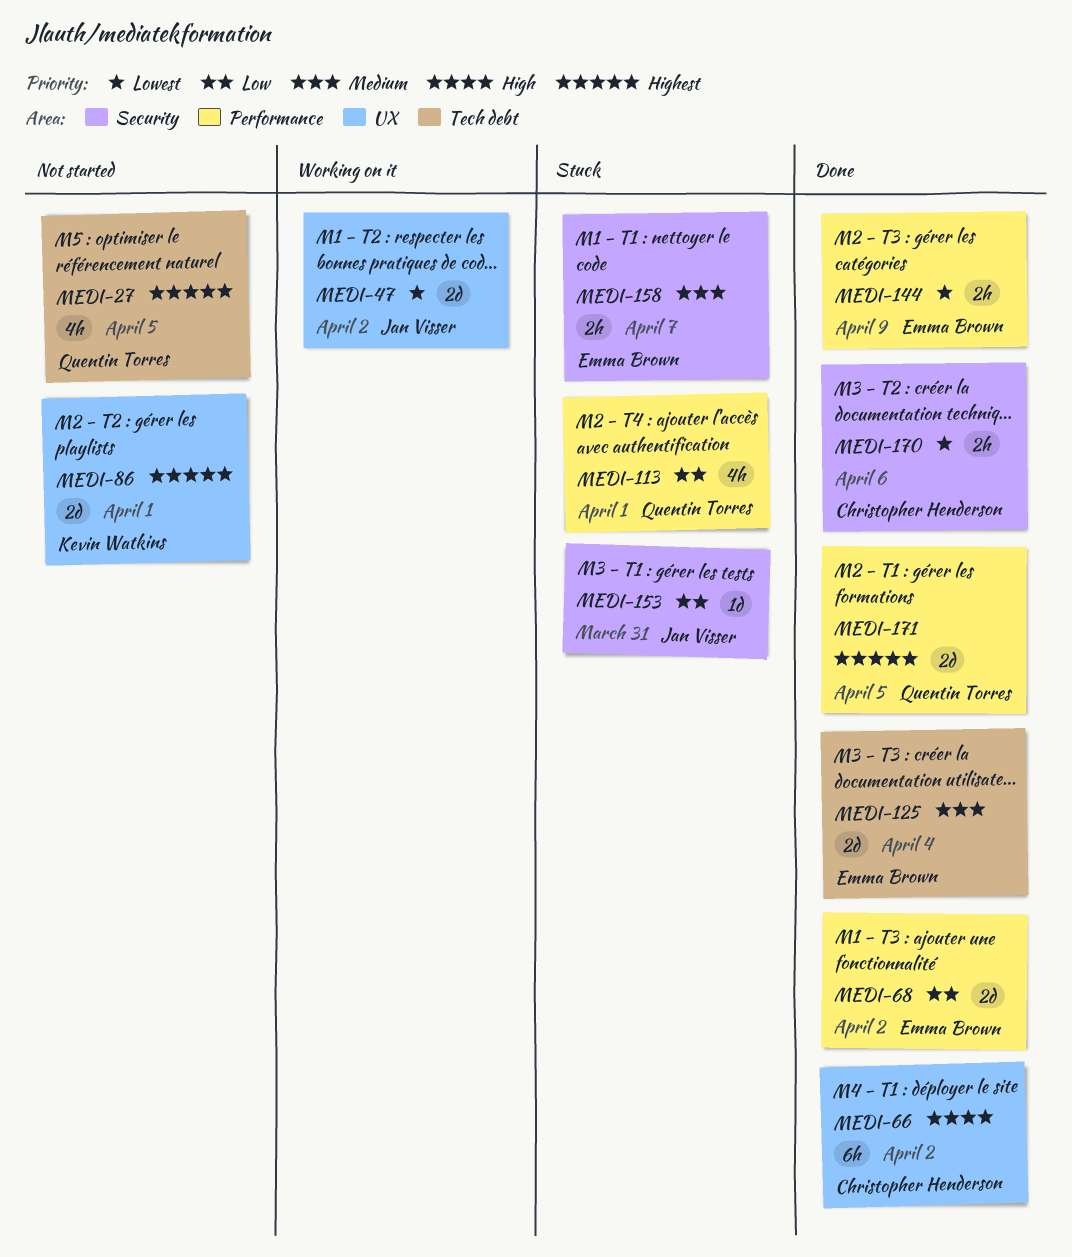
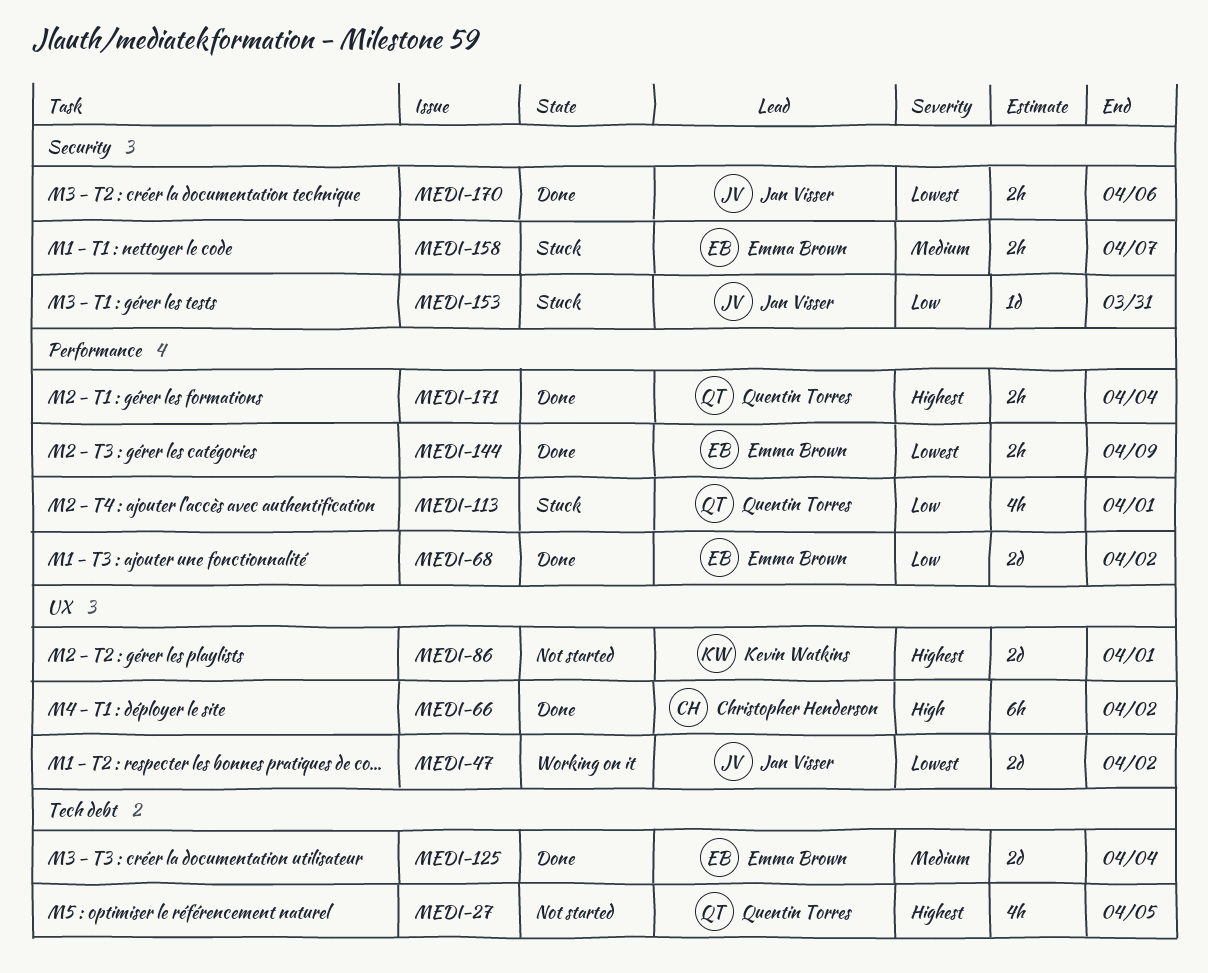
MEDI-170, owner: Christopher Henderson -> Jan Visser
MEDI-171, estimate: 2d -> 2h
MEDI-171, due: Apr 5 -> Apr 4

